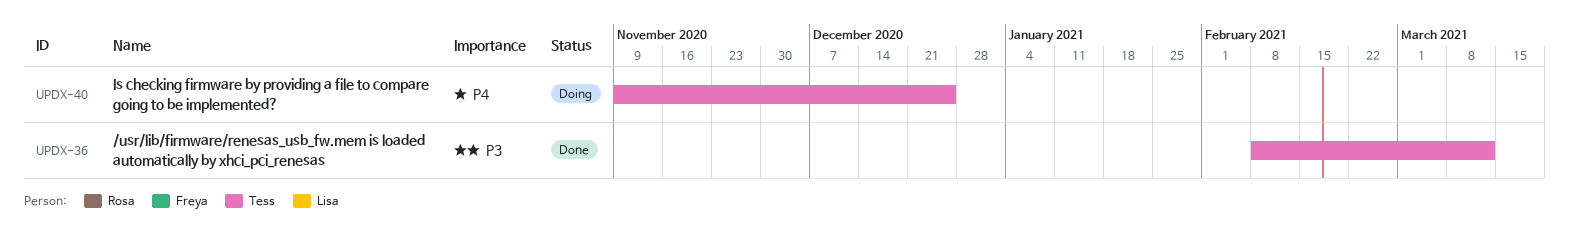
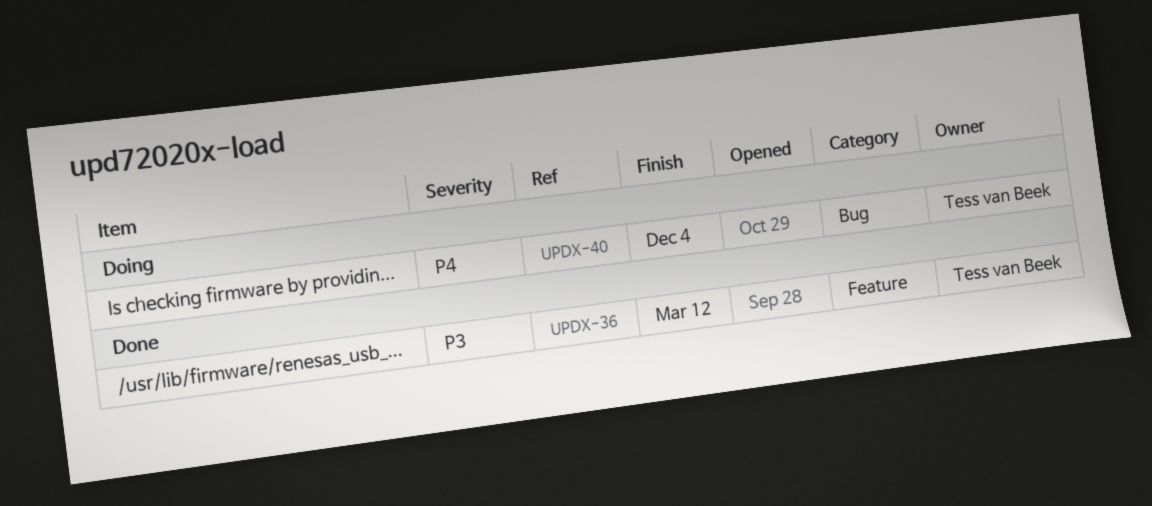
UPDX-40, due: Dec 25 -> Dec 4

